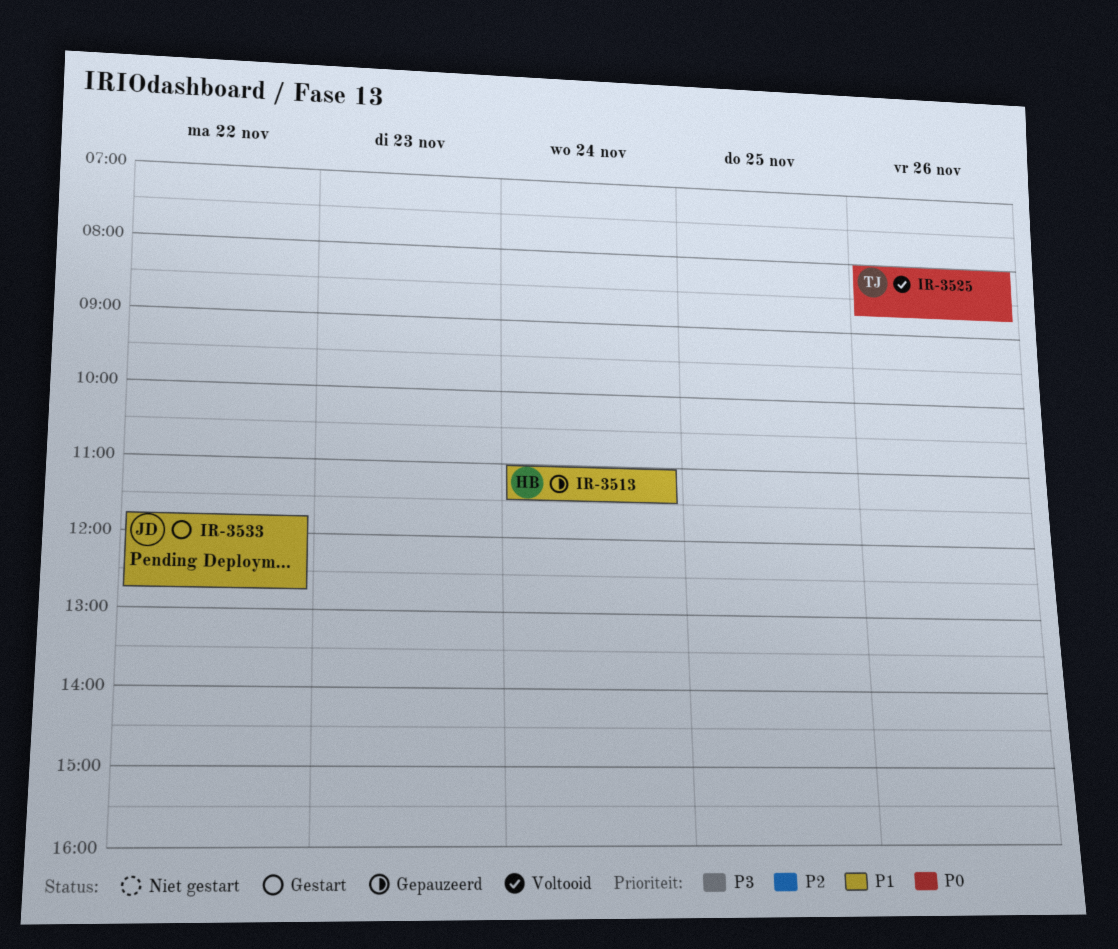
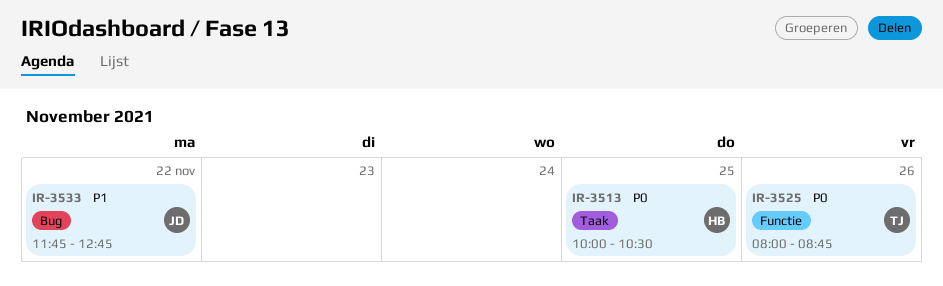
IR-3513, priority: P1 -> P0
IR-3513, day: Nov 24 -> Nov 25
IR-3513, begins: 11:00 -> 10:00
IR-3513, ends: 11:30 -> 10:30

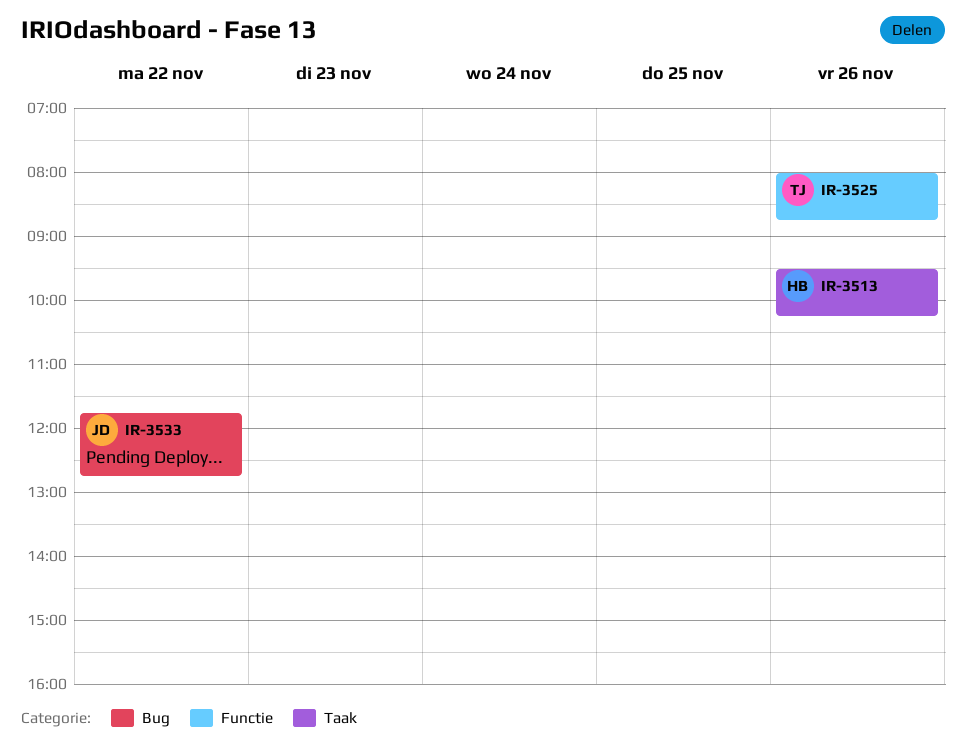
IR-3513, day: Nov 25 -> Nov 26
IR-3513, begins: 10:00 -> 09:30
IR-3513, ends: 10:30 -> 10:15

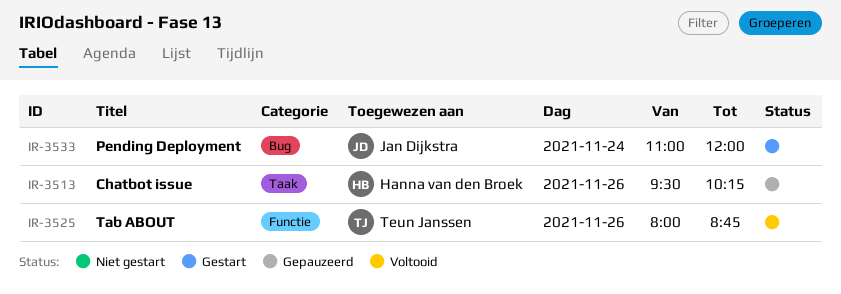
IR-3533, day: Nov 22 -> Nov 24
IR-3533, begins: 11:45 -> 11:00
IR-3533, ends: 12:45 -> 12:00

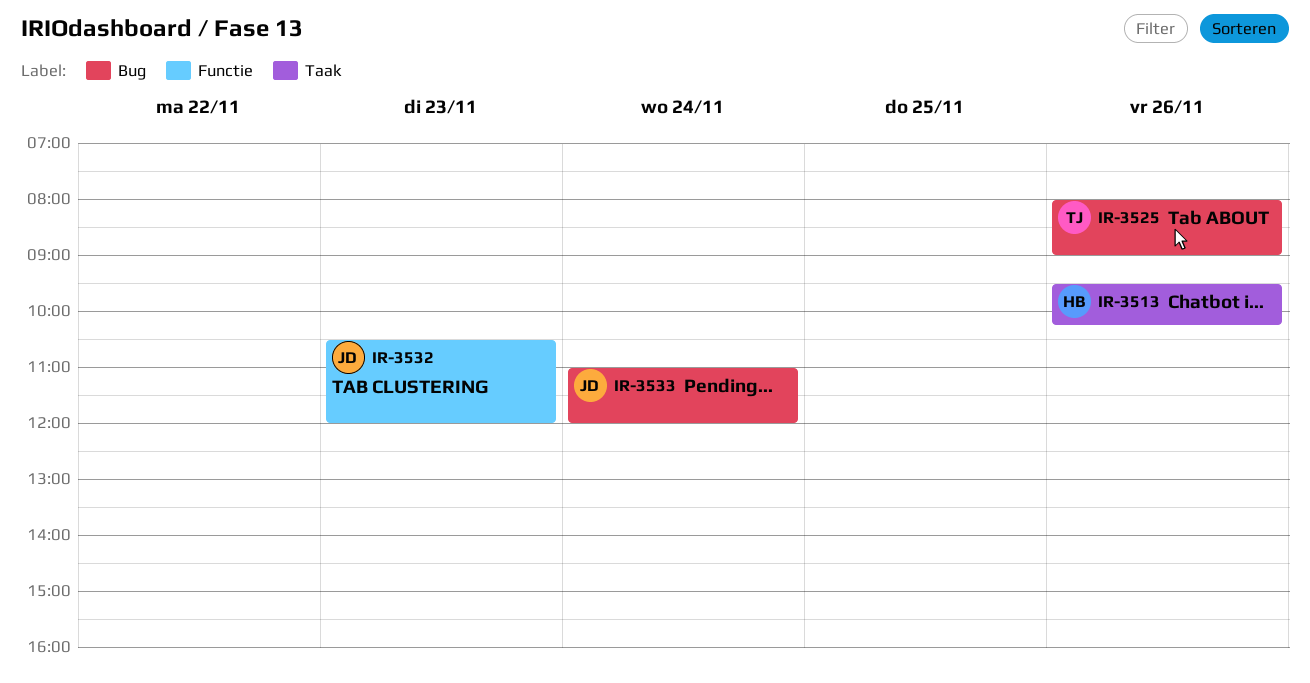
IR-3525, label: Functie -> Bug
IR-3525, ends: 08:45 -> 09:00
IR-3532: none -> present

